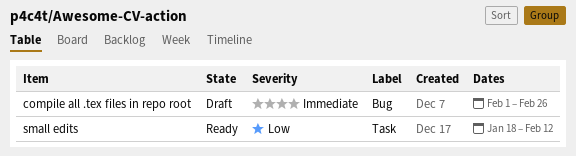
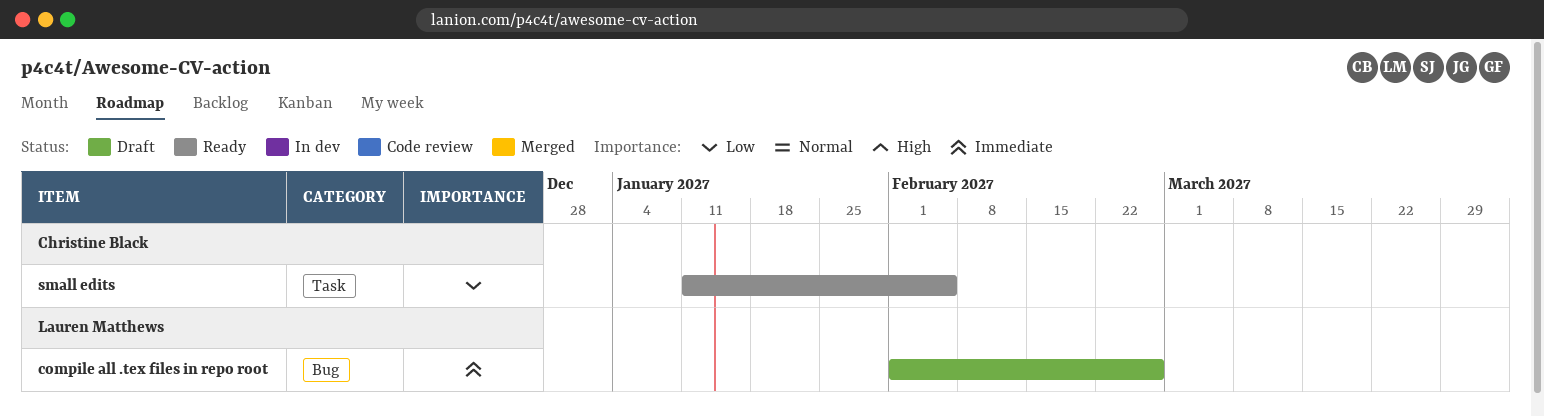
small edits, start: Jan 18 -> Jan 11
small edits, due: Feb 12 -> Feb 5

